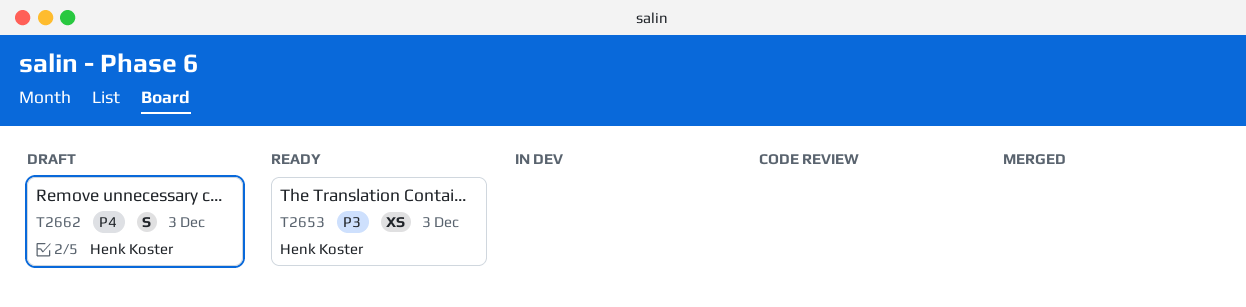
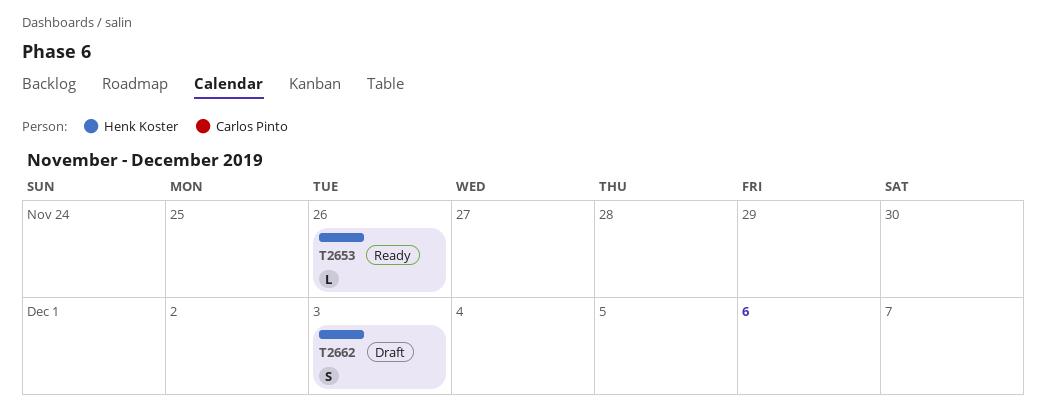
T2653, estimate: XS -> L
T2653, due: Dec 3 -> Nov 26

